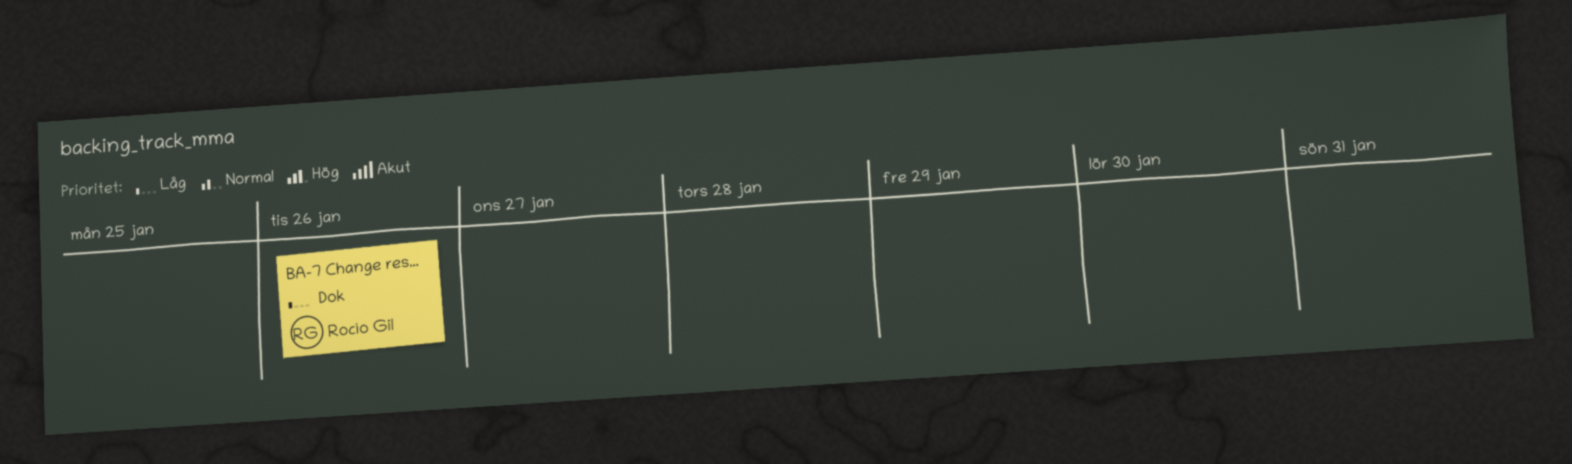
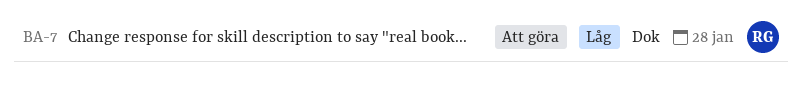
BA-7, due: Jan 26 -> Jan 28

